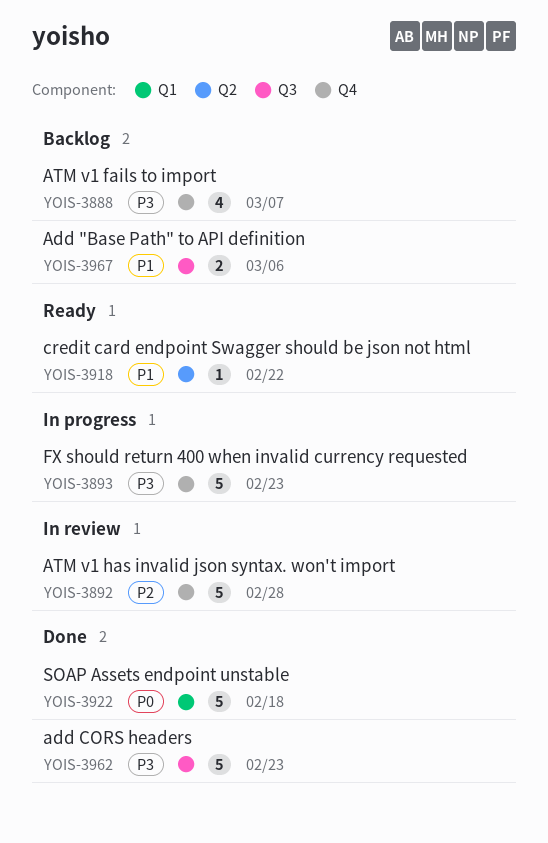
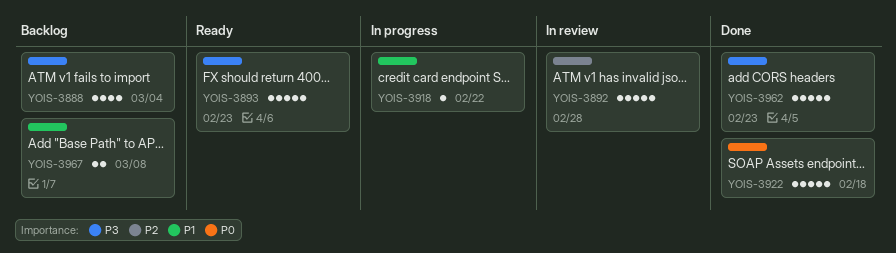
YOIS-3888, due: Mar 7 -> Mar 4
YOIS-3893, status: In progress -> Ready
YOIS-3918, status: Ready -> In progress
YOIS-3967, due: Mar 6 -> Mar 8

